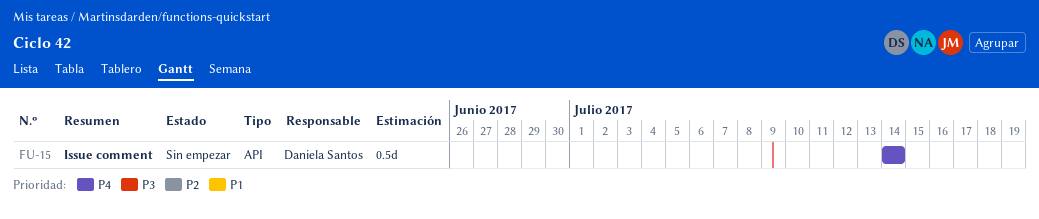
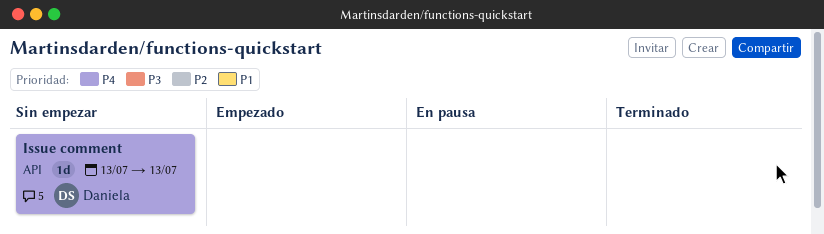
Issue comment, estimate: 0.5d -> 1d
Issue comment, start: Jul 14 -> Jul 13
Issue comment, due: Jul 14 -> Jul 13

